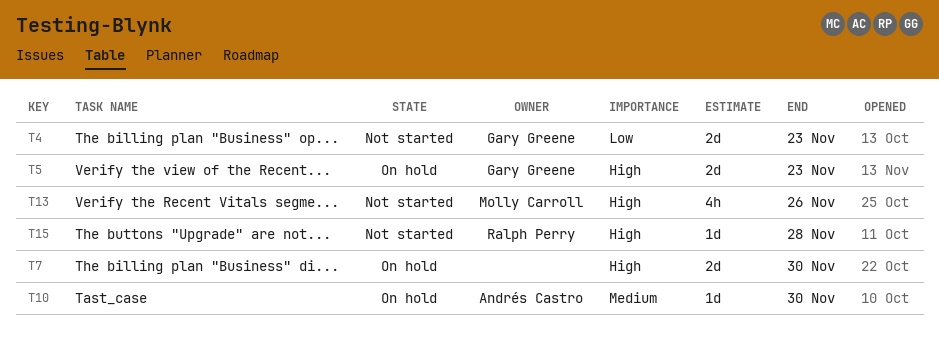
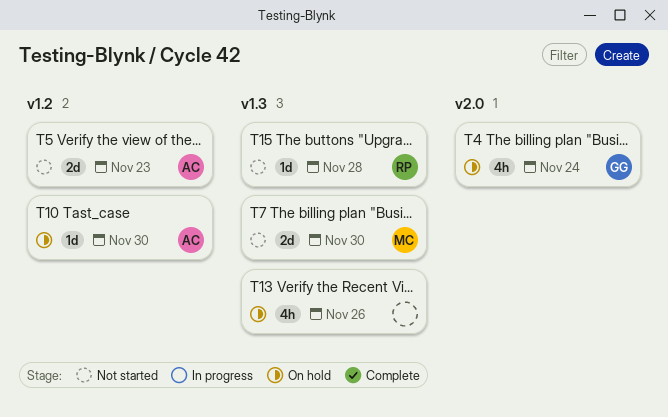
T4, status: Not started -> On hold
T4, estimate: 2d -> 4h
T4, due: Nov 23 -> Nov 24
T5, status: On hold -> Not started
T5, owner: Gary Greene -> Andrés Castro
T7, status: On hold -> Not started
T7, owner: none -> Molly Carroll
T13, status: Not started -> On hold
T13, owner: Molly Carroll -> none

